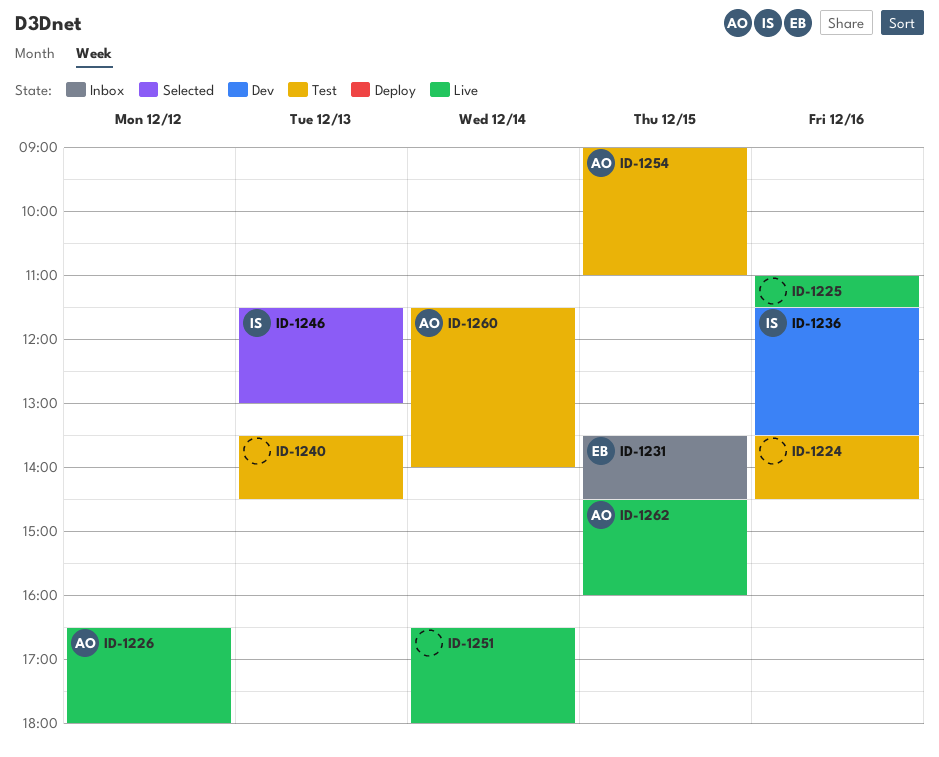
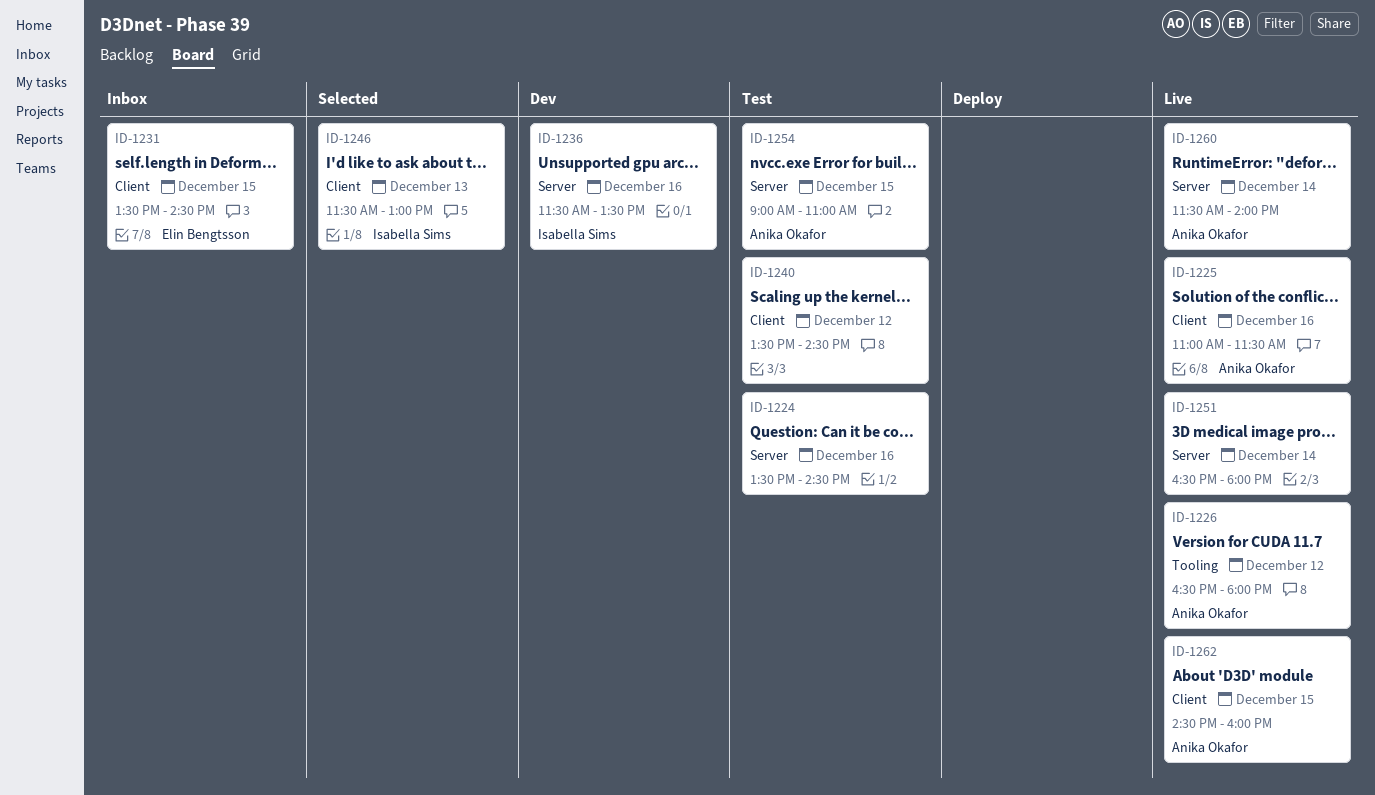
ID-1225, owner: none -> Anika Okafor
ID-1240, day: Dec 13 -> Dec 12
ID-1260, status: Test -> Live

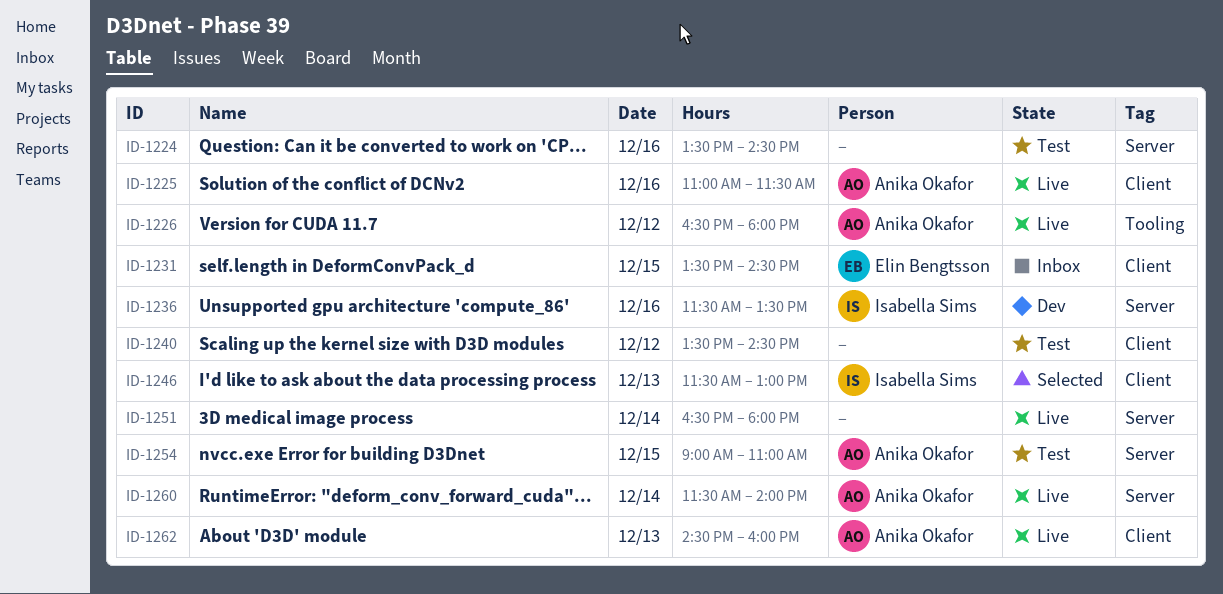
ID-1262, day: Dec 15 -> Dec 13

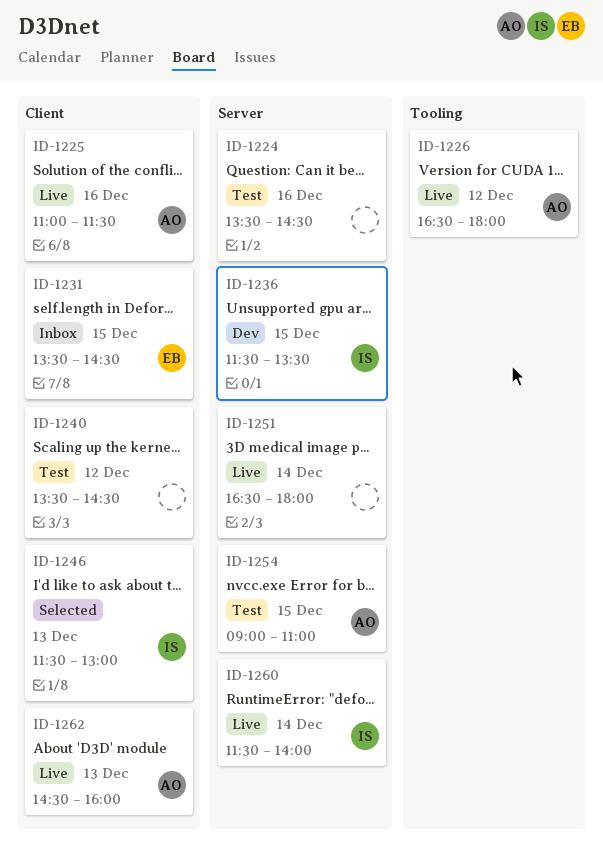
ID-1236, day: Dec 16 -> Dec 15
ID-1260, owner: Anika Okafor -> Isabella Sims

